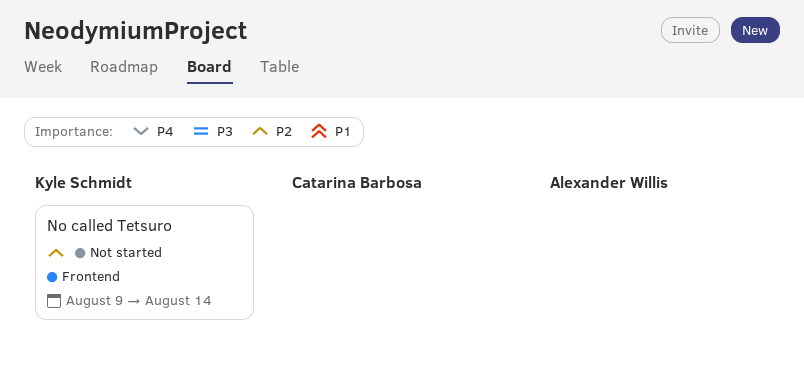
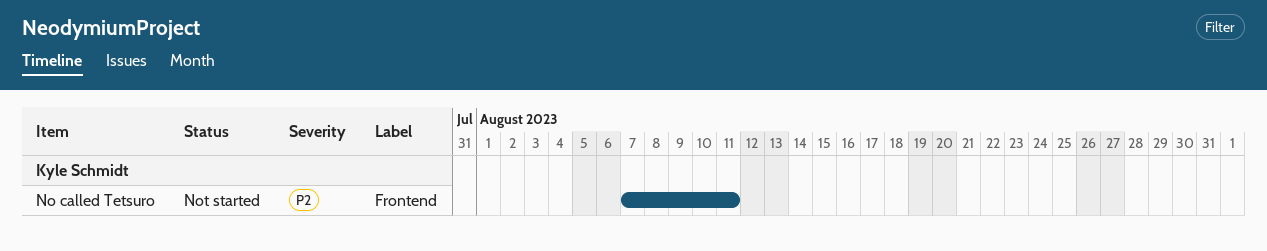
No called Tetsuro, start: Aug 9 -> Aug 7
No called Tetsuro, due: Aug 14 -> Aug 11

